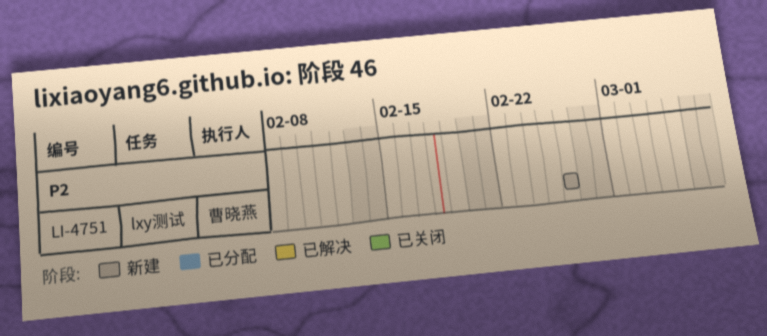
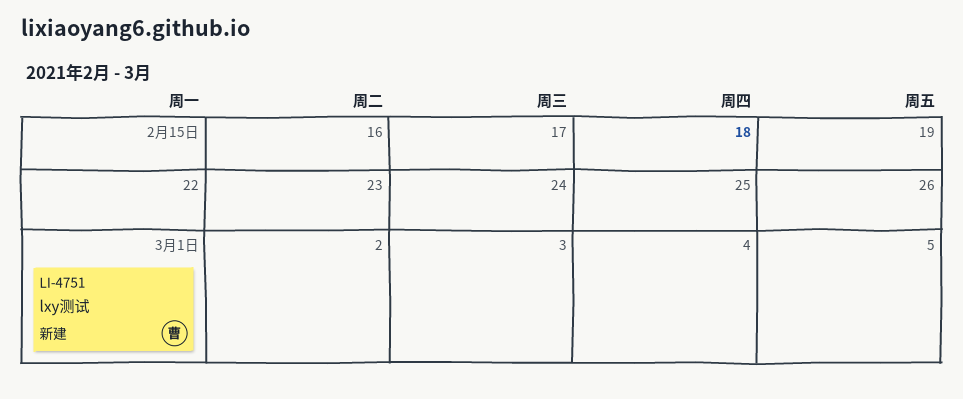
LI-4751, due: Feb 26 -> Mar 1

